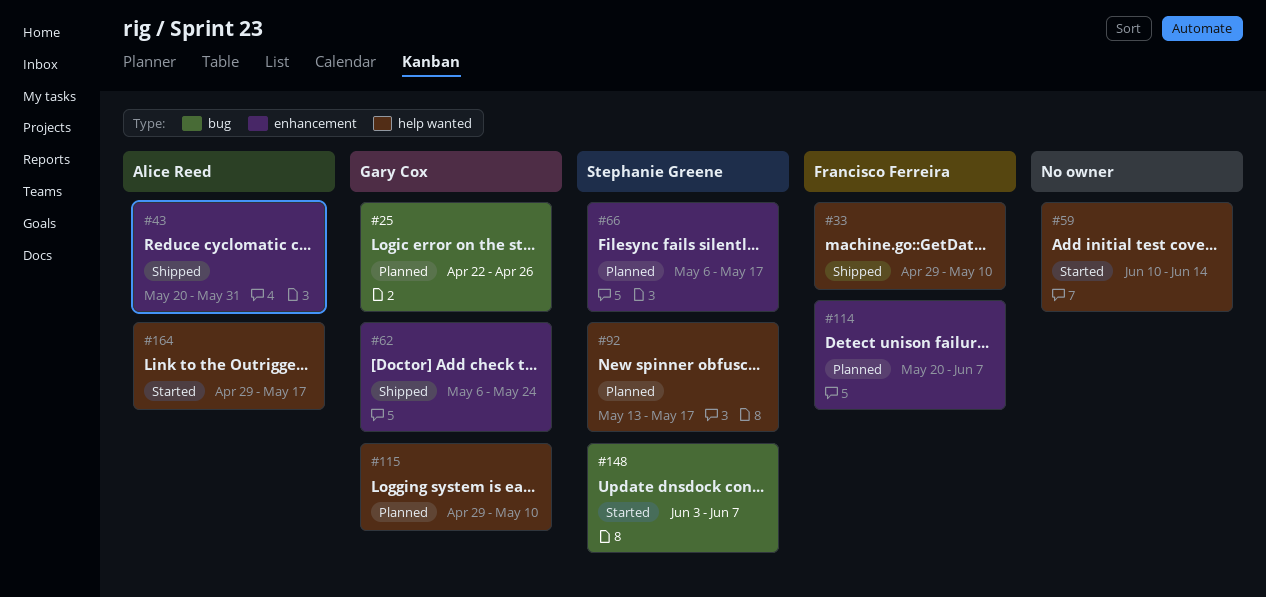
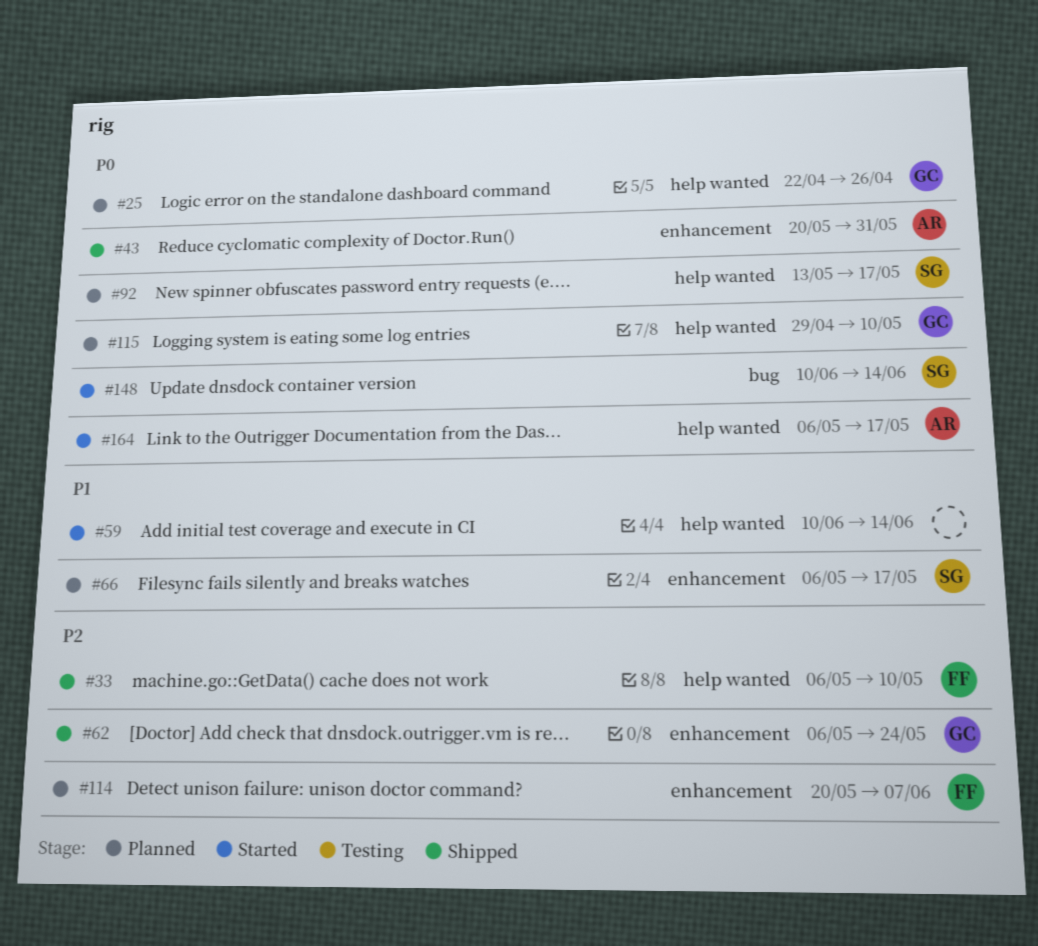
#25, label: bug -> help wanted
#33, start: Apr 29 -> May 6
#148, start: Jun 3 -> Jun 10
#148, due: Jun 7 -> Jun 14
#164, start: Apr 29 -> May 6

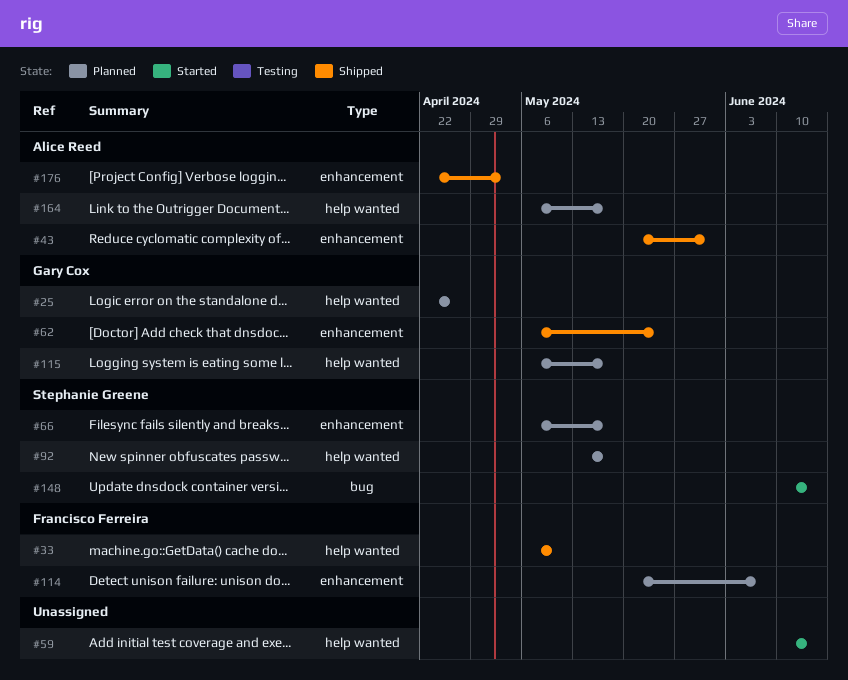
#115, start: Apr 29 -> May 6
#115, due: May 10 -> May 17
#164, status: Started -> Planned
#176: none -> present

